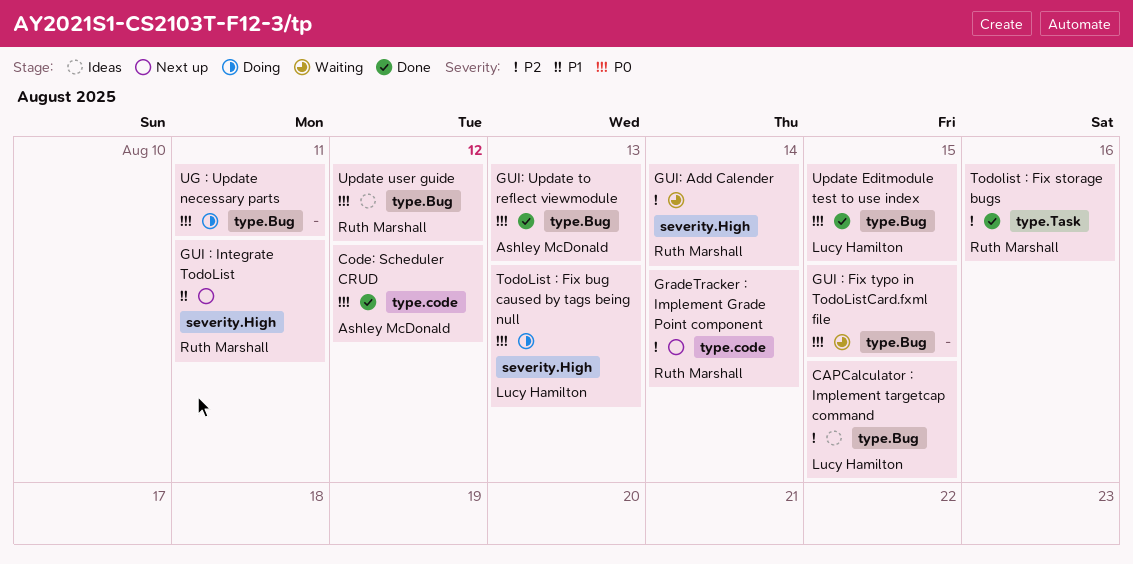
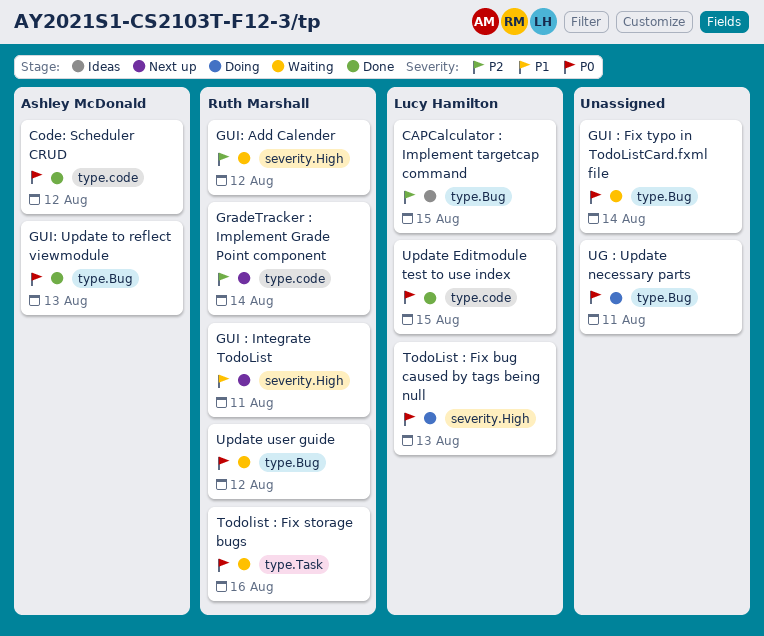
GUI : Fix typo in TodoListCard.fxml file, due: Aug 15 -> Aug 14
GUI: Add Calender, due: Aug 14 -> Aug 12
Todolist : Fix storage bugs, status: Done -> Waiting
Todolist : Fix storage bugs, priority: P2 -> P0
Update Editmodule test to use index, label: type.Bug -> type.code
Update user guide, status: Ideas -> Waiting

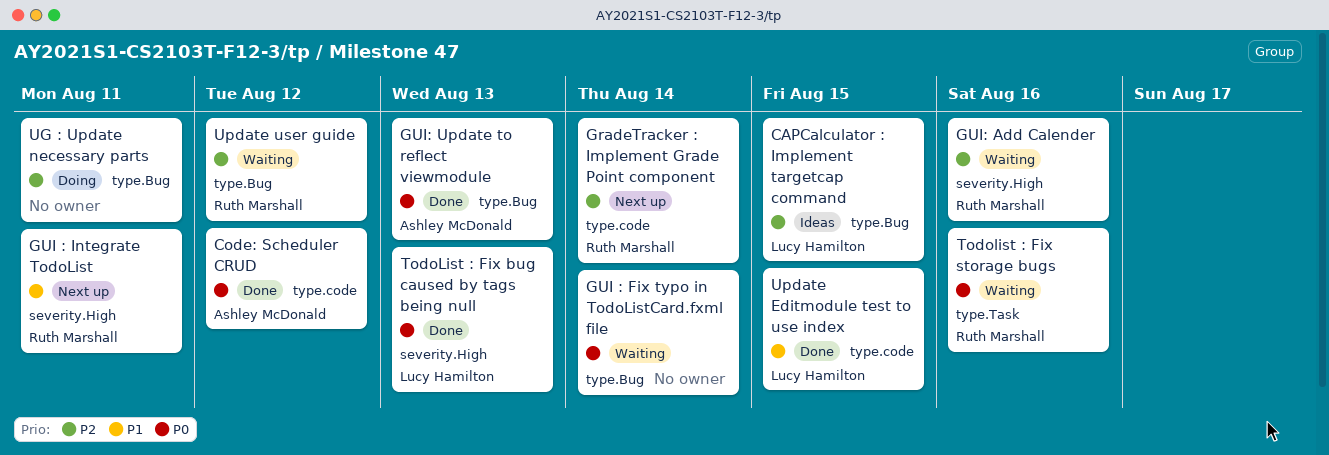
GUI: Add Calender, due: Aug 12 -> Aug 16
TodoList : Fix bug caused by tags being null, status: Doing -> Done
UG : Update necessary parts, priority: P0 -> P2
Update Editmodule test to use index, priority: P0 -> P1
Update user guide, priority: P0 -> P2

